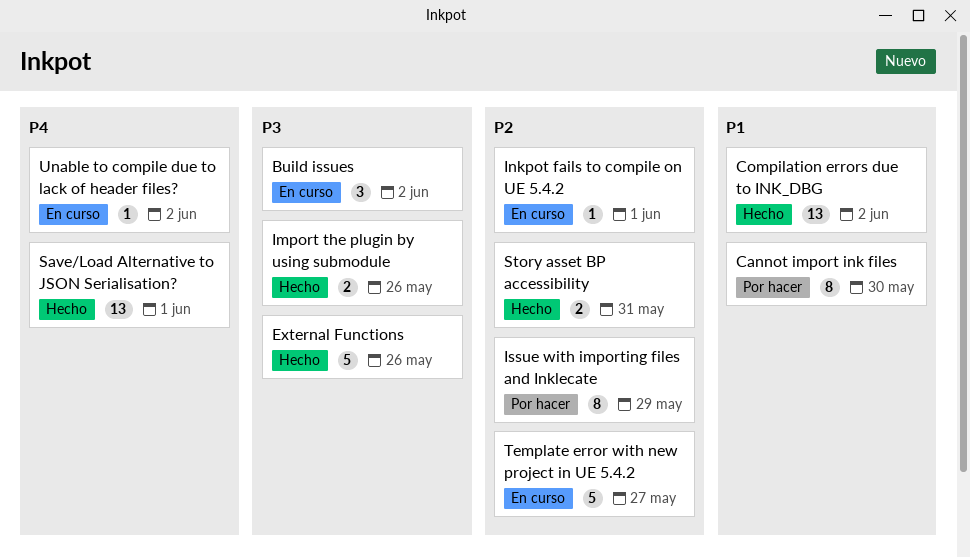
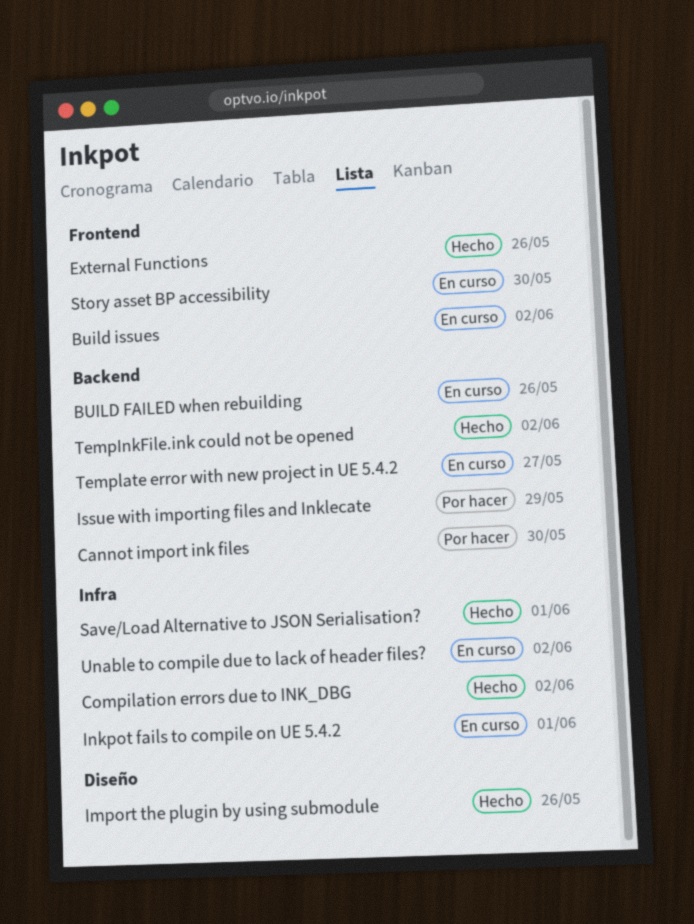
BUILD FAILED when rebuilding: none -> present
Story asset BP accessibility, status: Hecho -> En curso
Story asset BP accessibility, due: May 31 -> May 30
TempInkFile.ink could not be opened: none -> present

